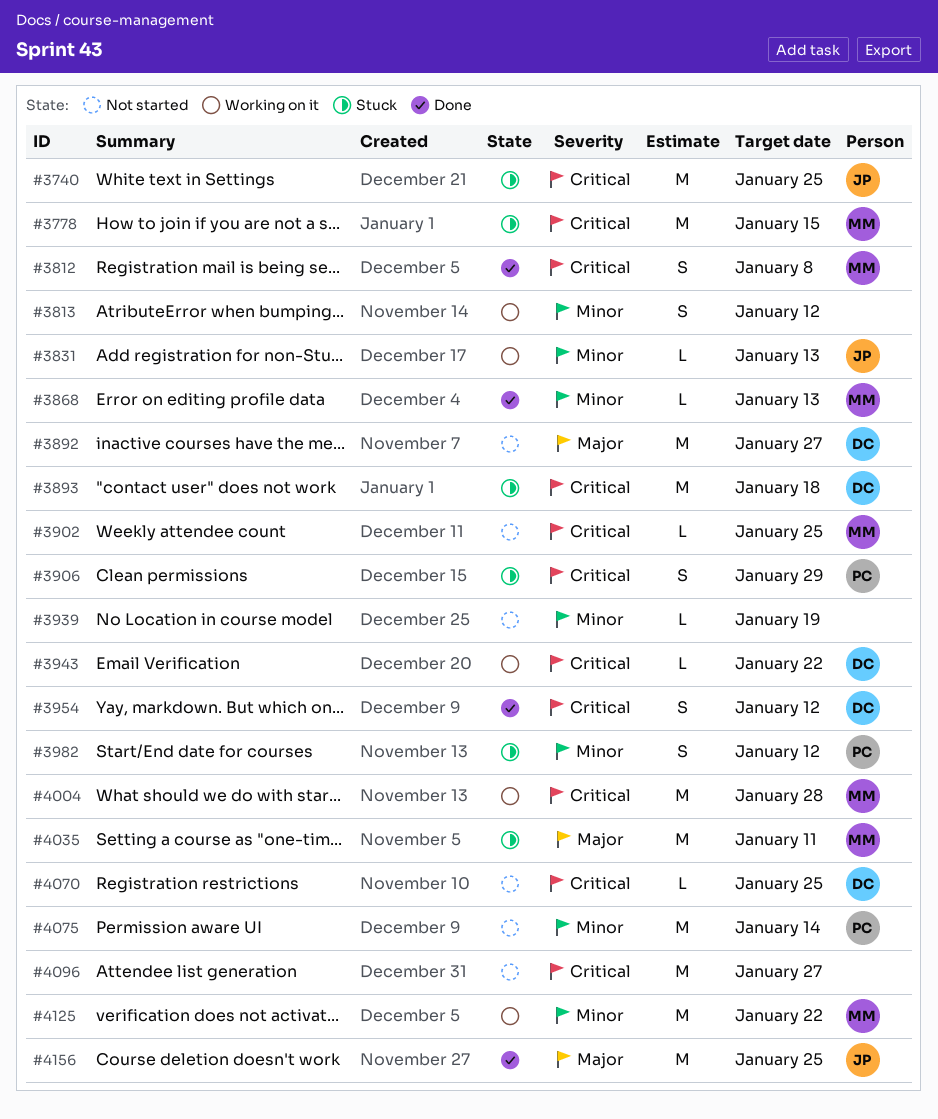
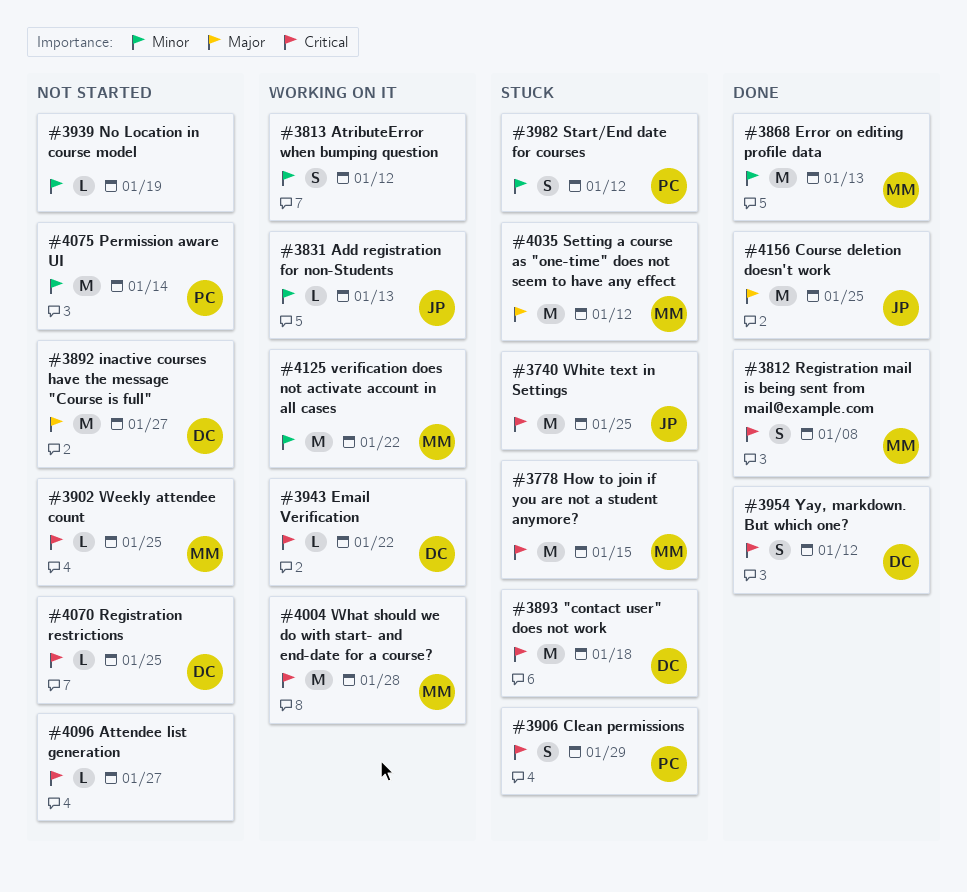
#3868, estimate: L -> M
#4035, due: Jan 11 -> Jan 12
#4096, estimate: M -> L

